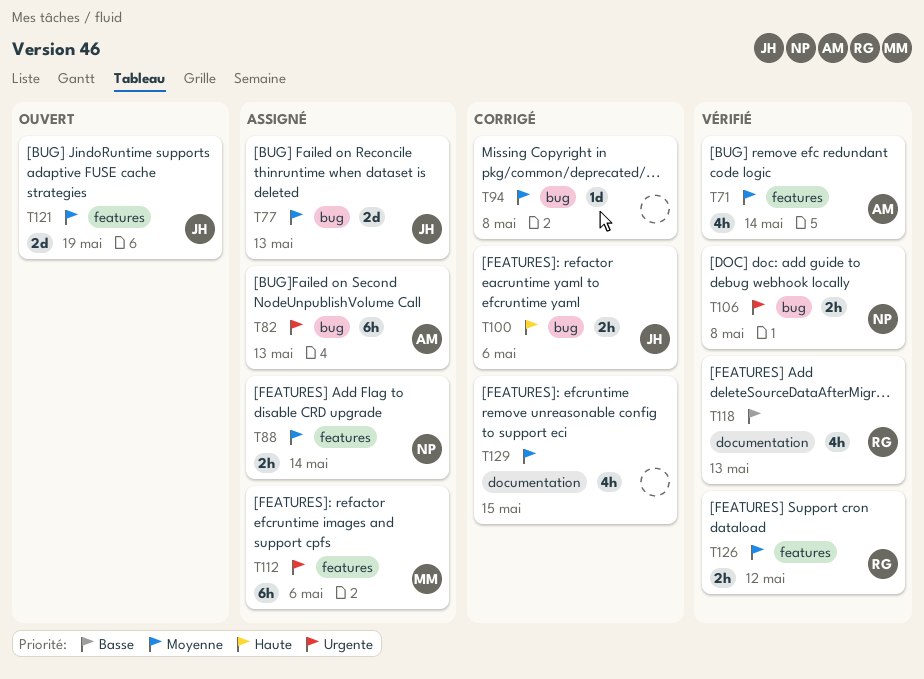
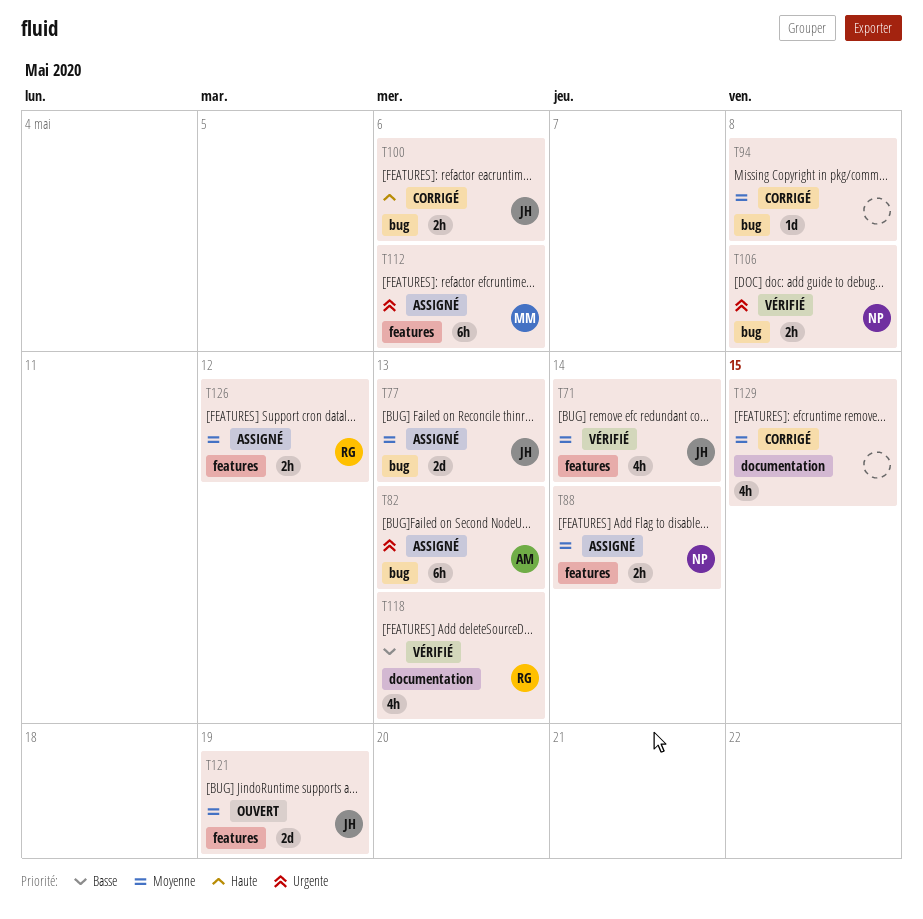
T71, owner: AM -> JH
T126, status: Vérifié -> Assigné

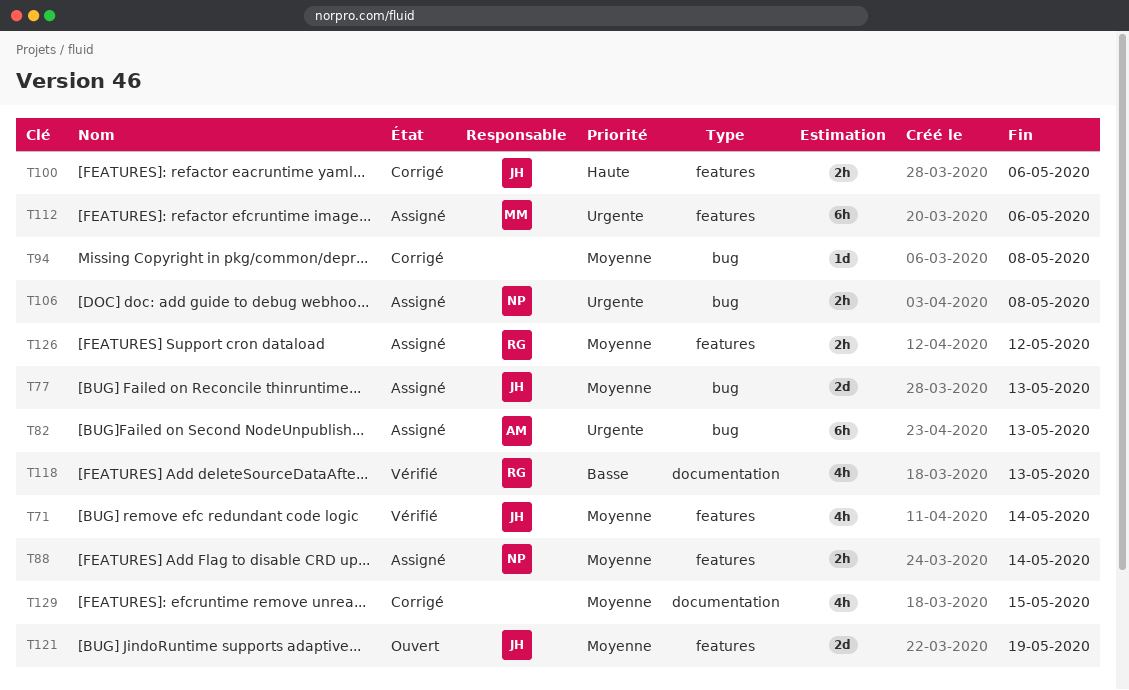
T100, label: bug -> features
T106, status: Vérifié -> Assigné

